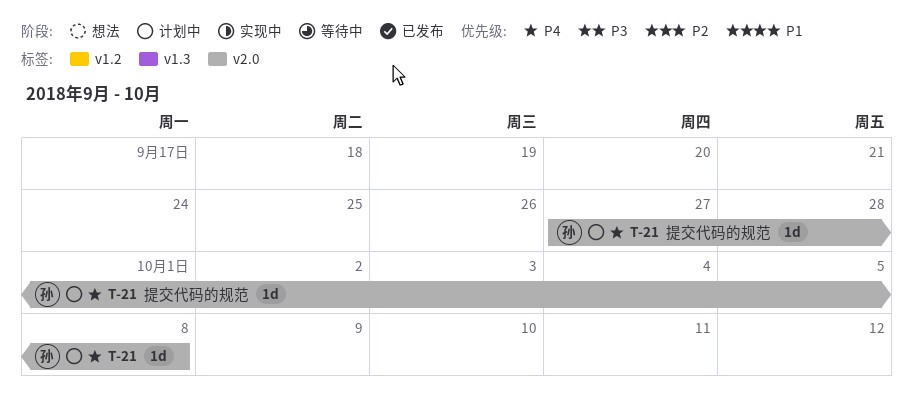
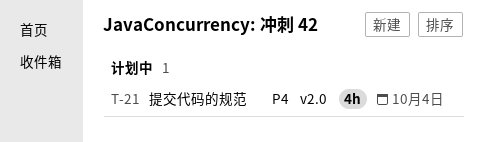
T-21, estimate: 1d -> 4h
T-21, due: Oct 8 -> Oct 4

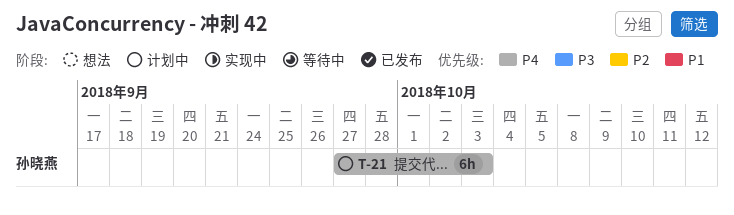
T-21, estimate: 4h -> 6h
T-21, due: Oct 4 -> Oct 3

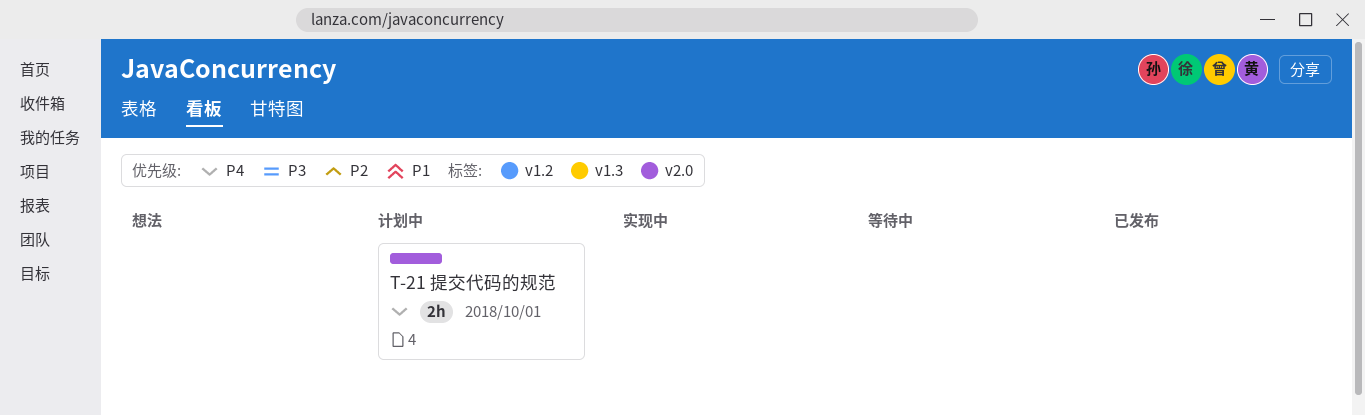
T-21, estimate: 6h -> 2h
T-21, due: Oct 3 -> Oct 1

